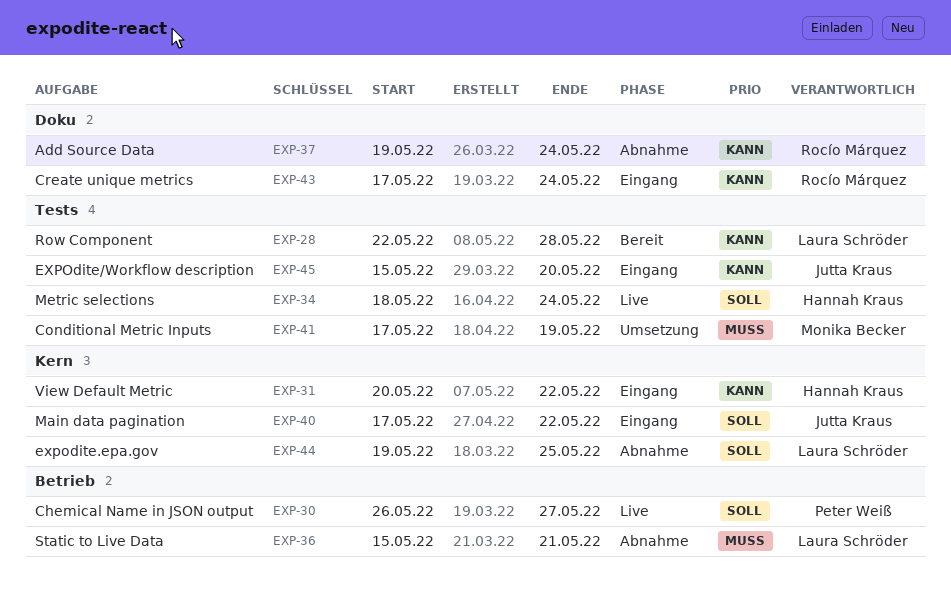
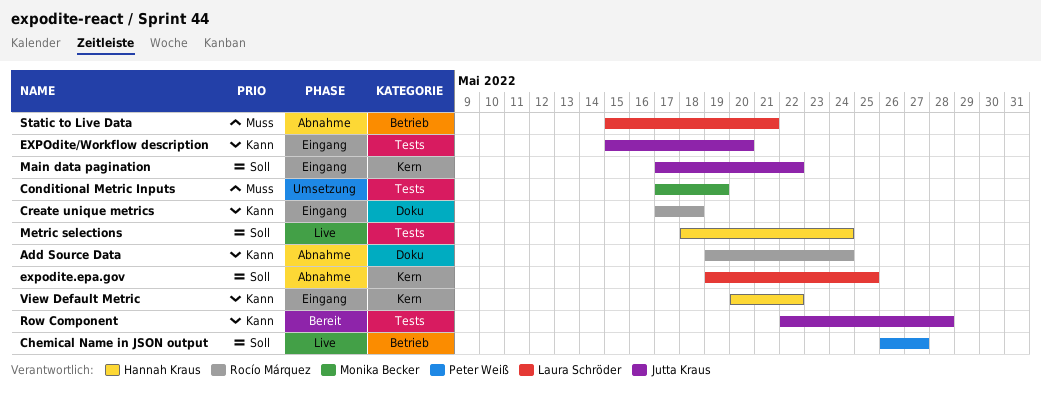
Create unique metrics, due: May 24 -> May 18
Row Component, owner: Laura Schröder -> Jutta Kraus

